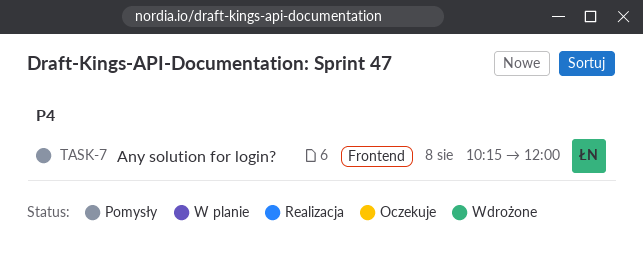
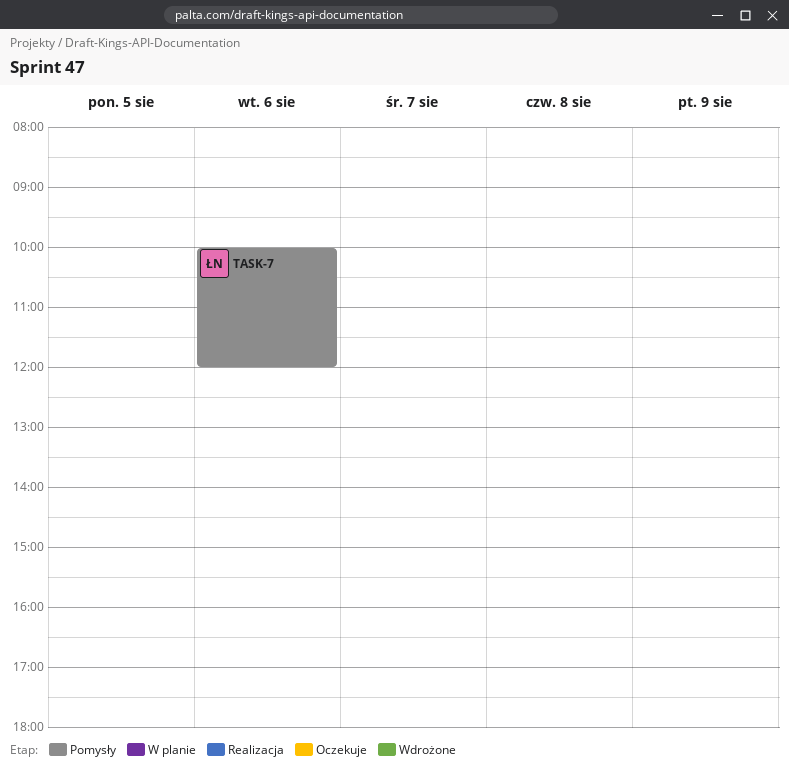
TASK-7, day: Aug 8 -> Aug 6
TASK-7, begins: 10:15 -> 10:00

